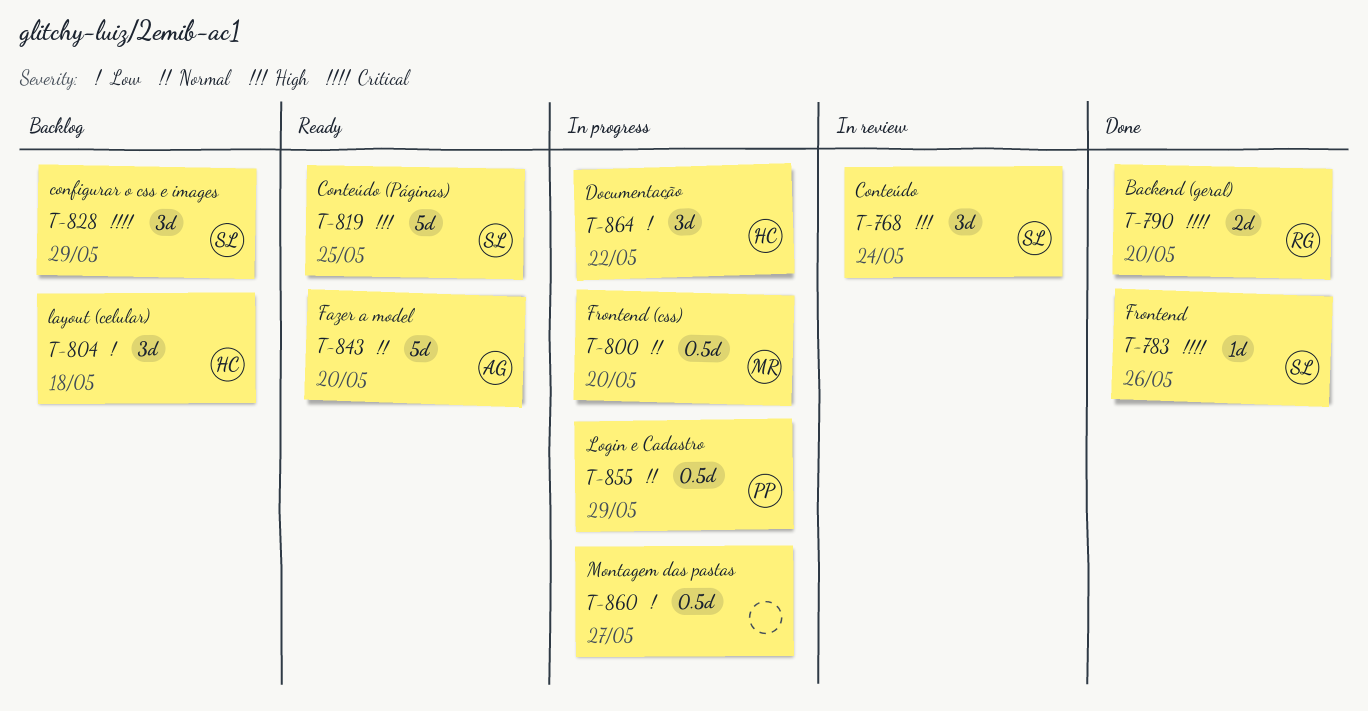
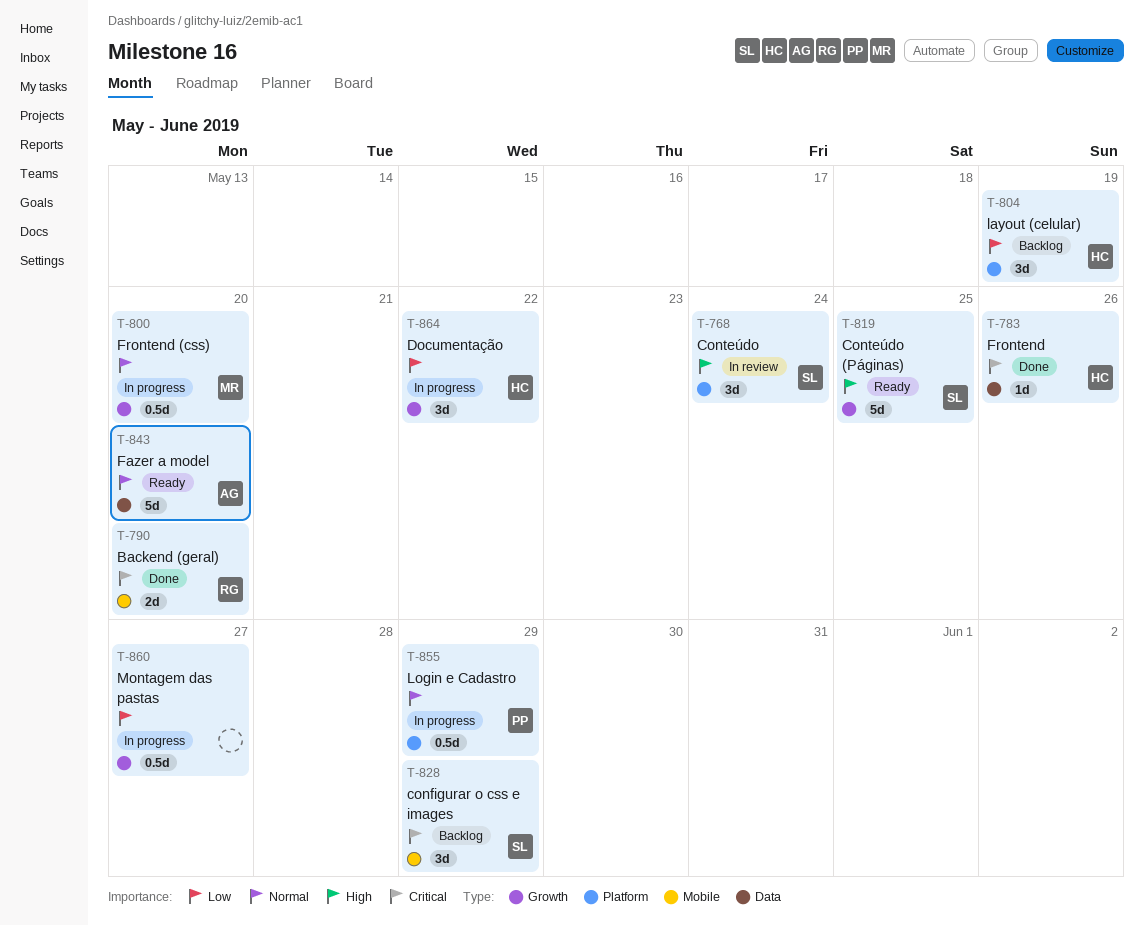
T-783, owner: SL -> HC
T-804, due: May 18 -> May 19

